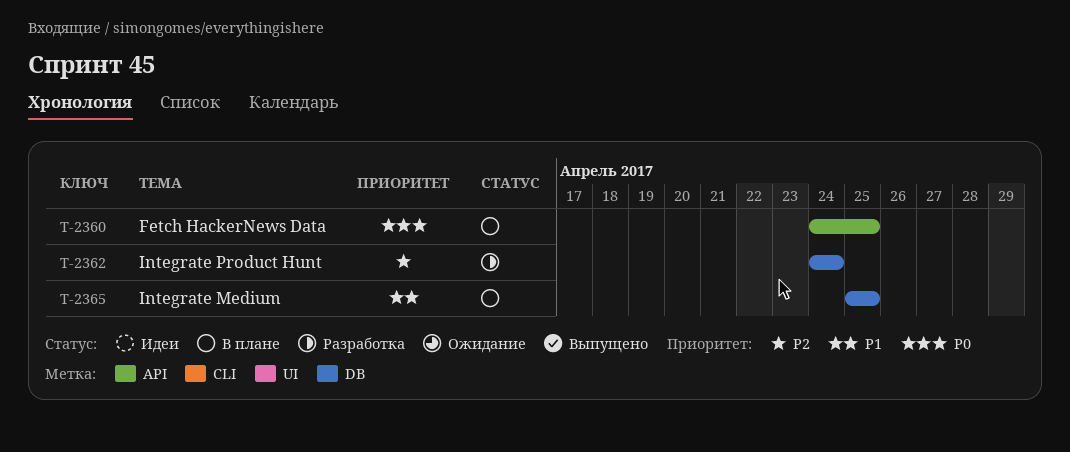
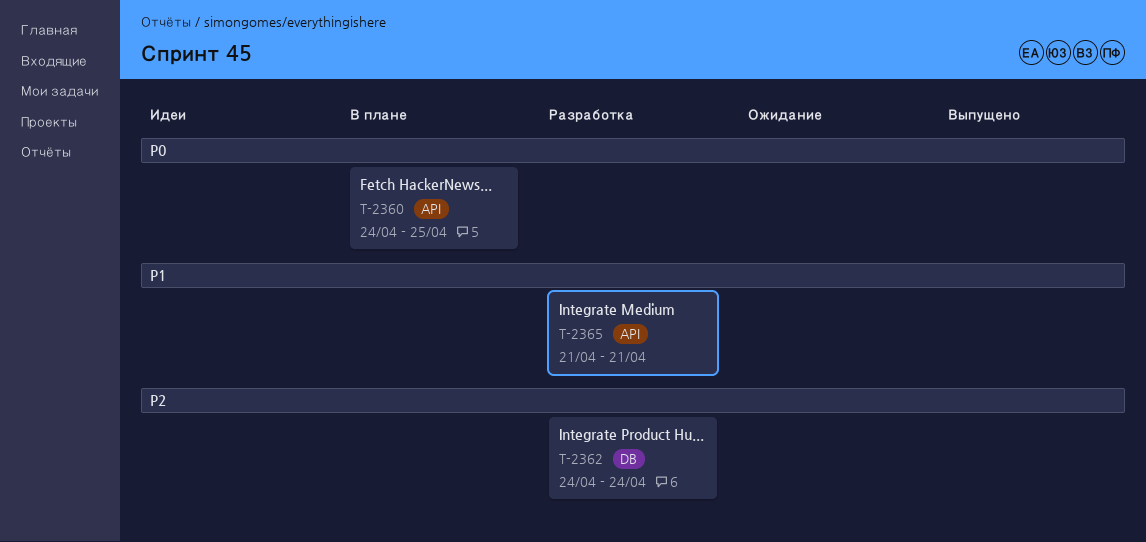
T-2365, status: В плане -> Разработка
T-2365, label: DB -> API
T-2365, start: Apr 25 -> Apr 21
T-2365, due: Apr 25 -> Apr 21

